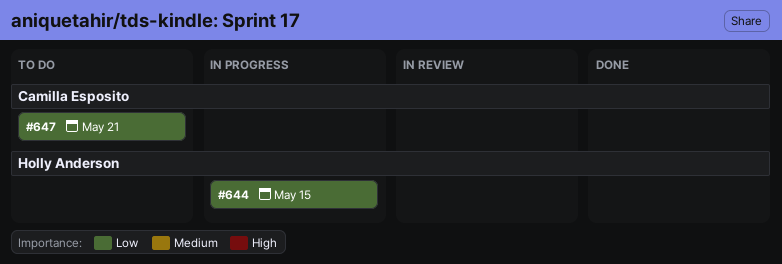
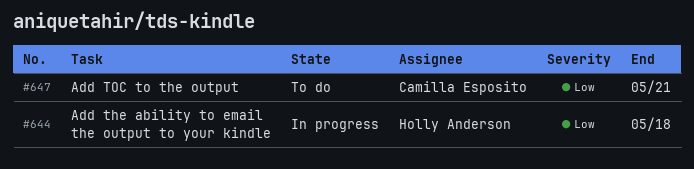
#644, due: May 15 -> May 18

